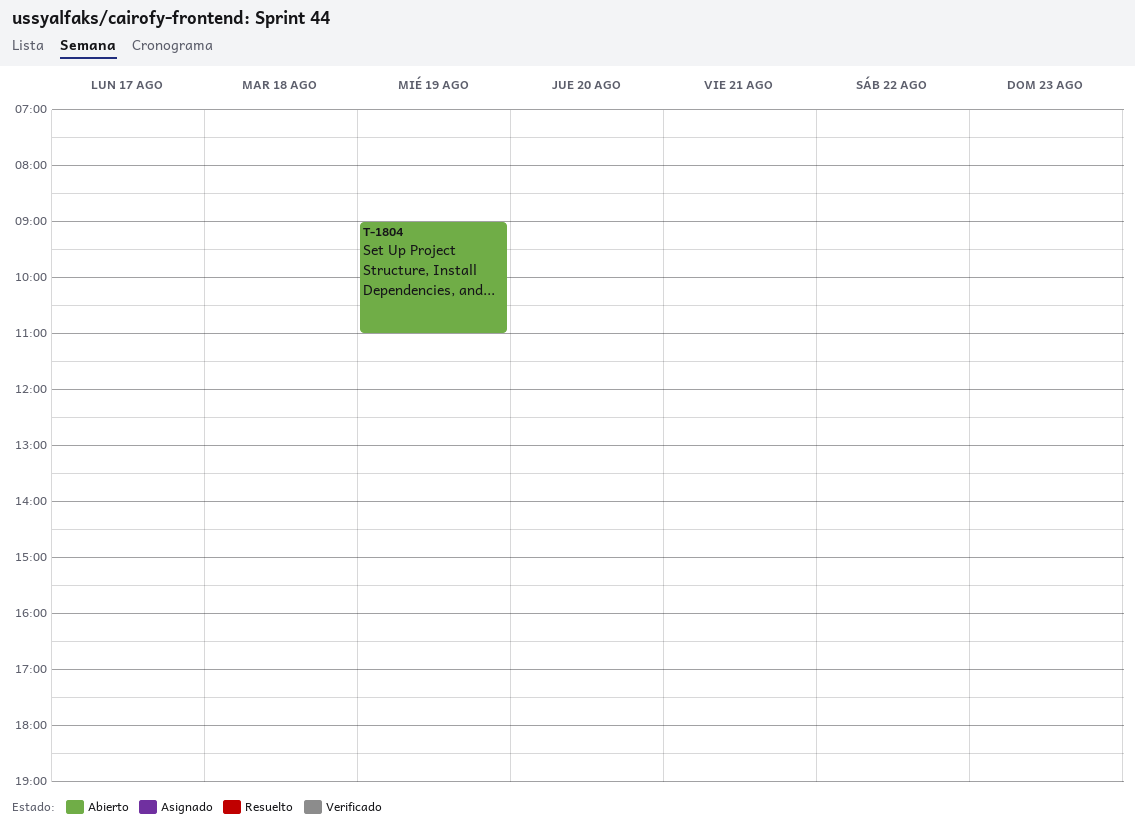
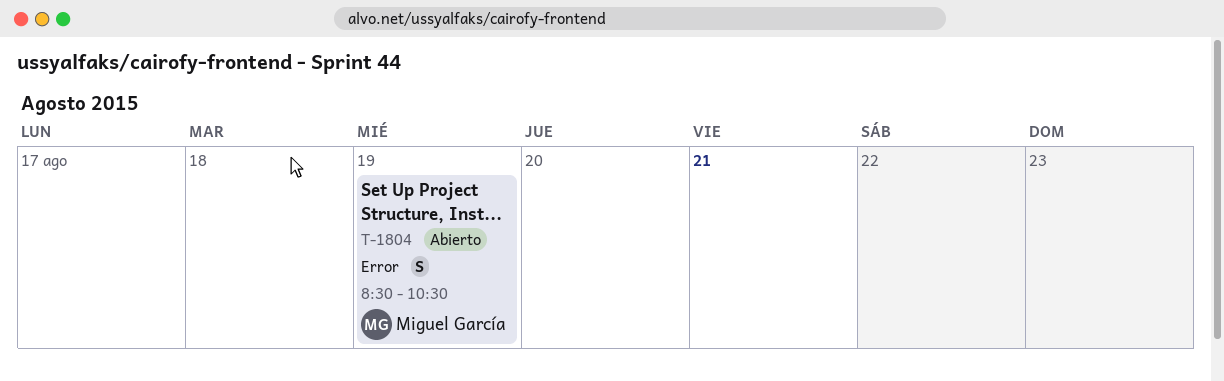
T-1804, begins: 09:00 -> 08:30
T-1804, ends: 11:00 -> 10:30

